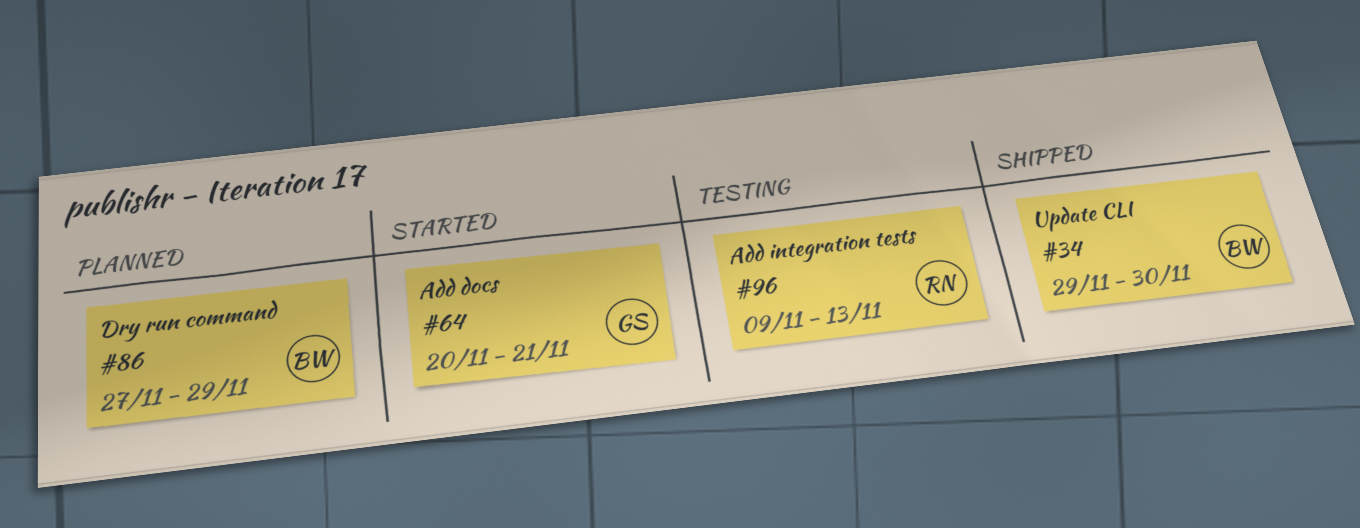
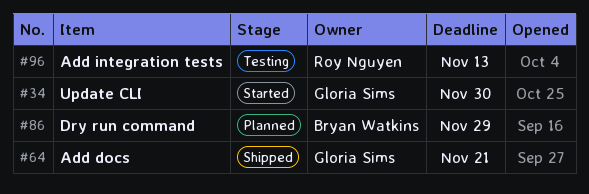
#34, status: Shipped -> Started
#34, owner: Bryan Watkins -> Gloria Sims
#64, status: Started -> Shipped

